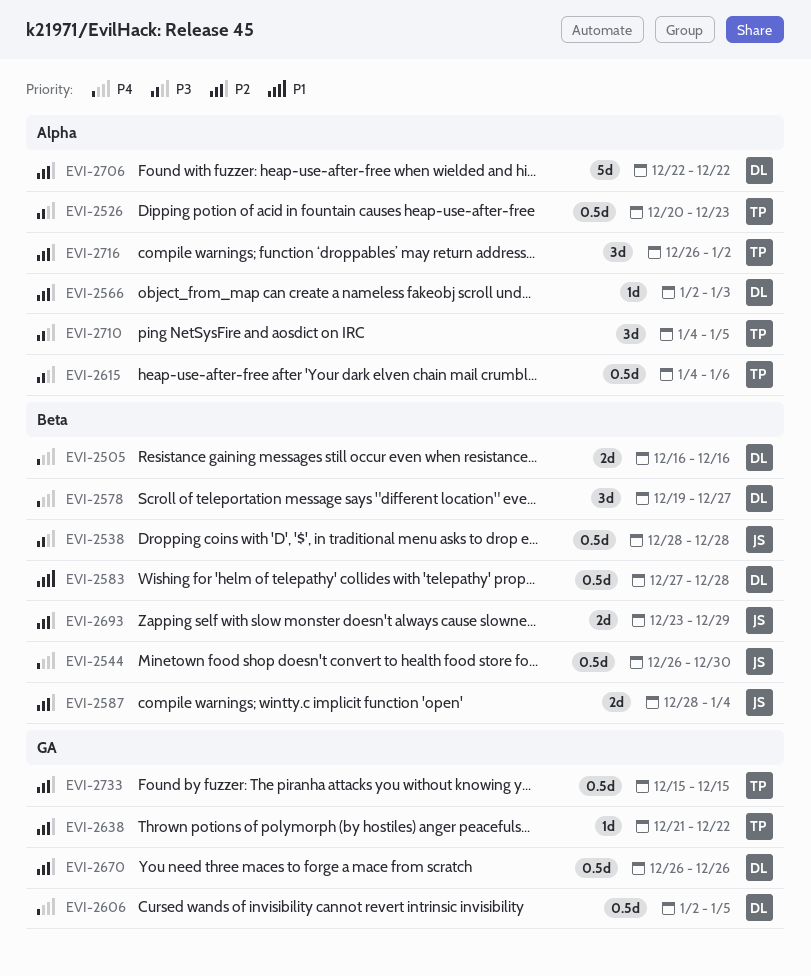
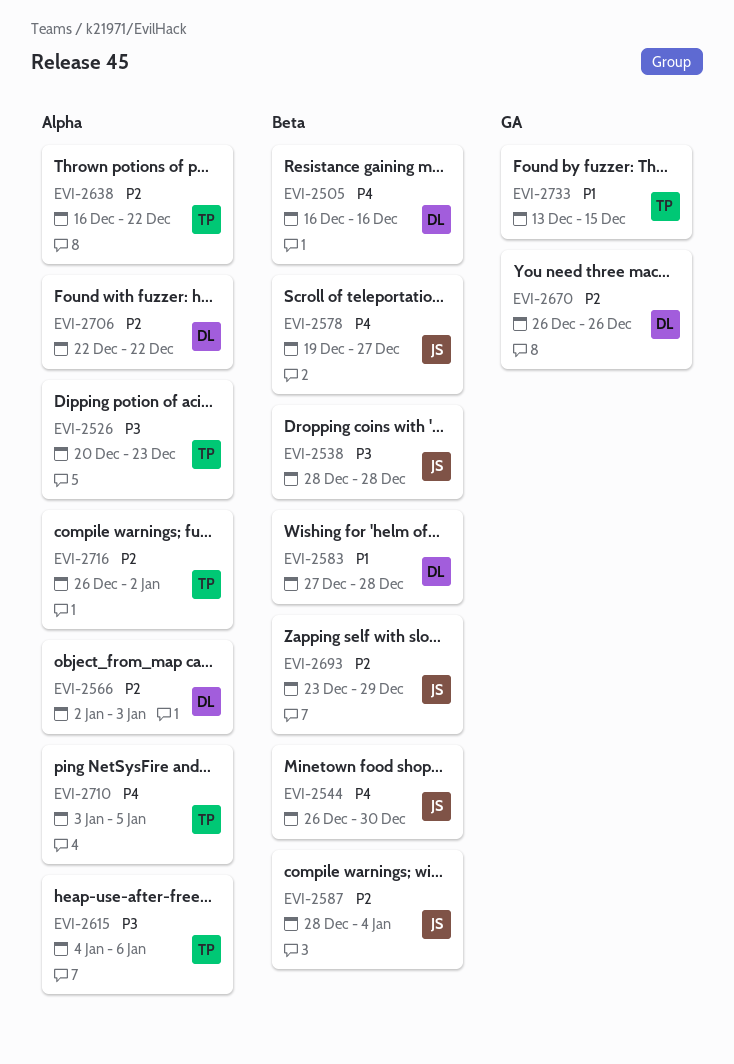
EVI-2578, owner: DL -> JS
EVI-2606: present -> none
EVI-2638, label: GA -> Alpha
EVI-2638, start: Dec 21 -> Dec 16
EVI-2710, priority: P3 -> P4
EVI-2710, start: Jan 4 -> Jan 3
EVI-2733, priority: P2 -> P1
EVI-2733, start: Dec 15 -> Dec 13

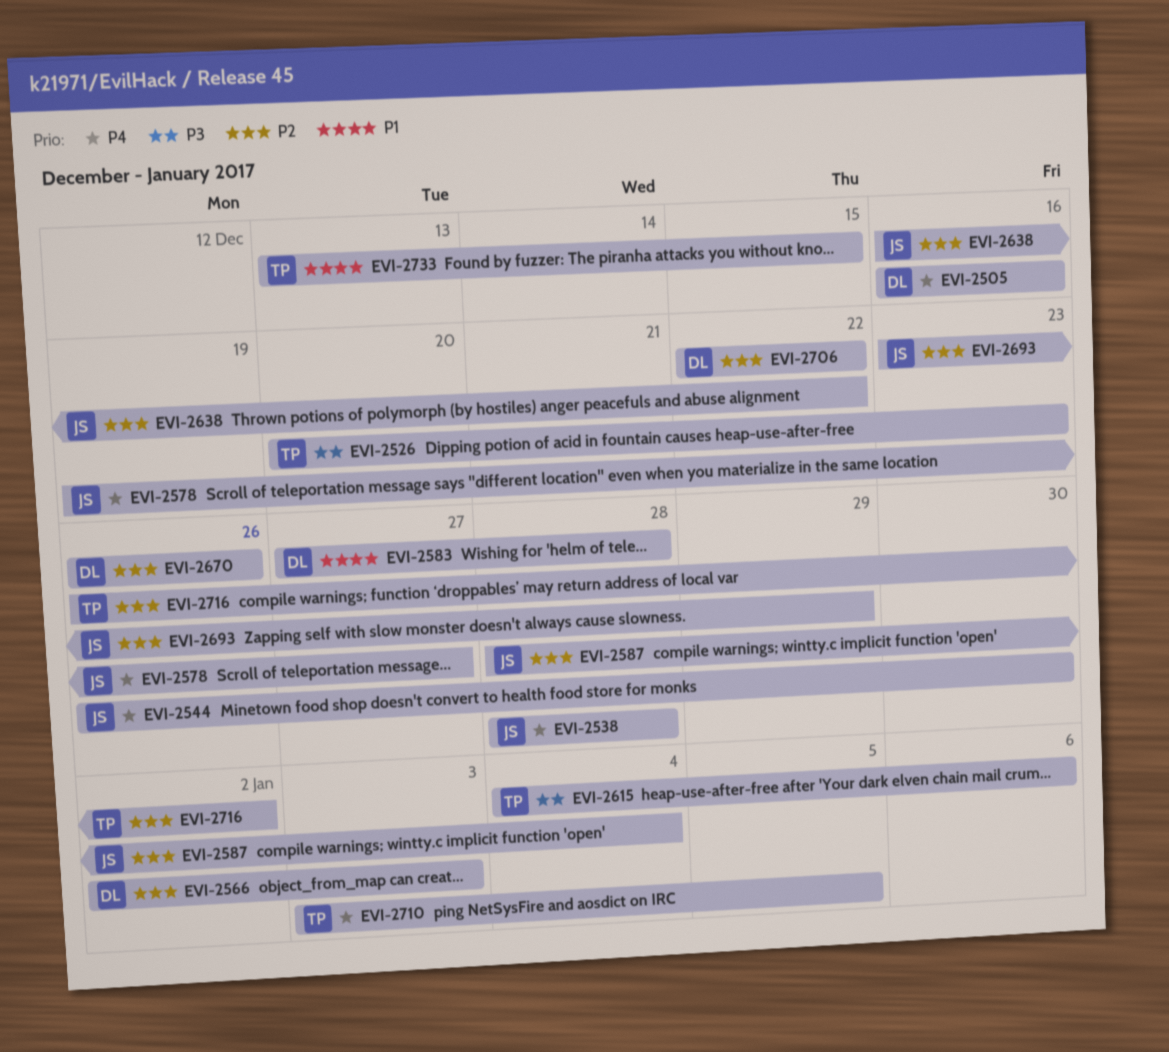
EVI-2538, priority: P3 -> P4
EVI-2638, owner: TP -> JS

